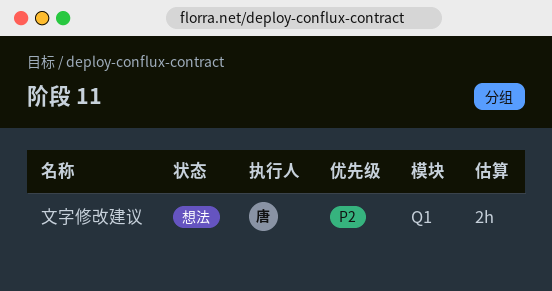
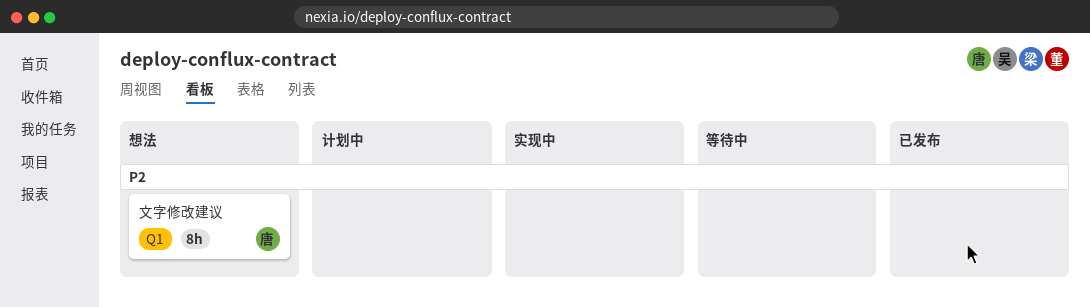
文字修改建议, estimate: 2h -> 8h

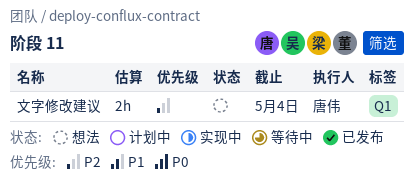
文字修改建议, estimate: 8h -> 2h

